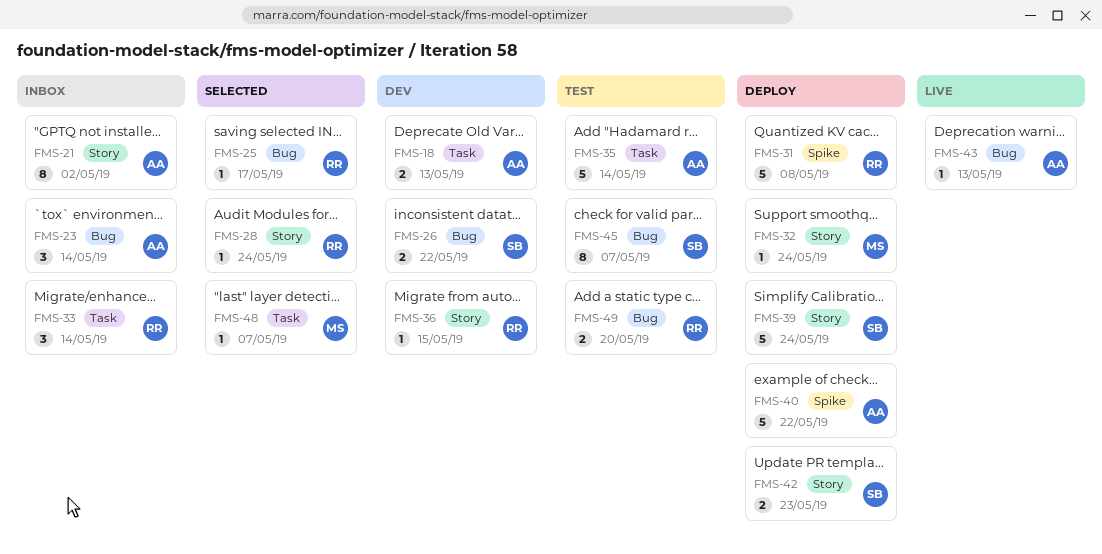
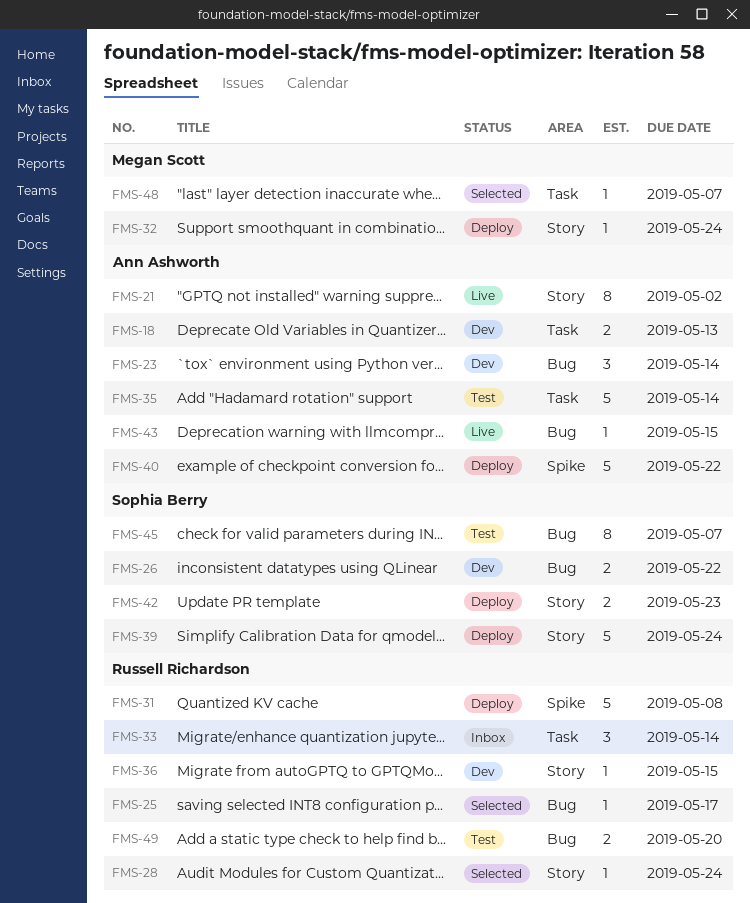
FMS-21, status: Inbox -> Live
FMS-23, status: Inbox -> Dev
FMS-43, due: May 13 -> May 15

